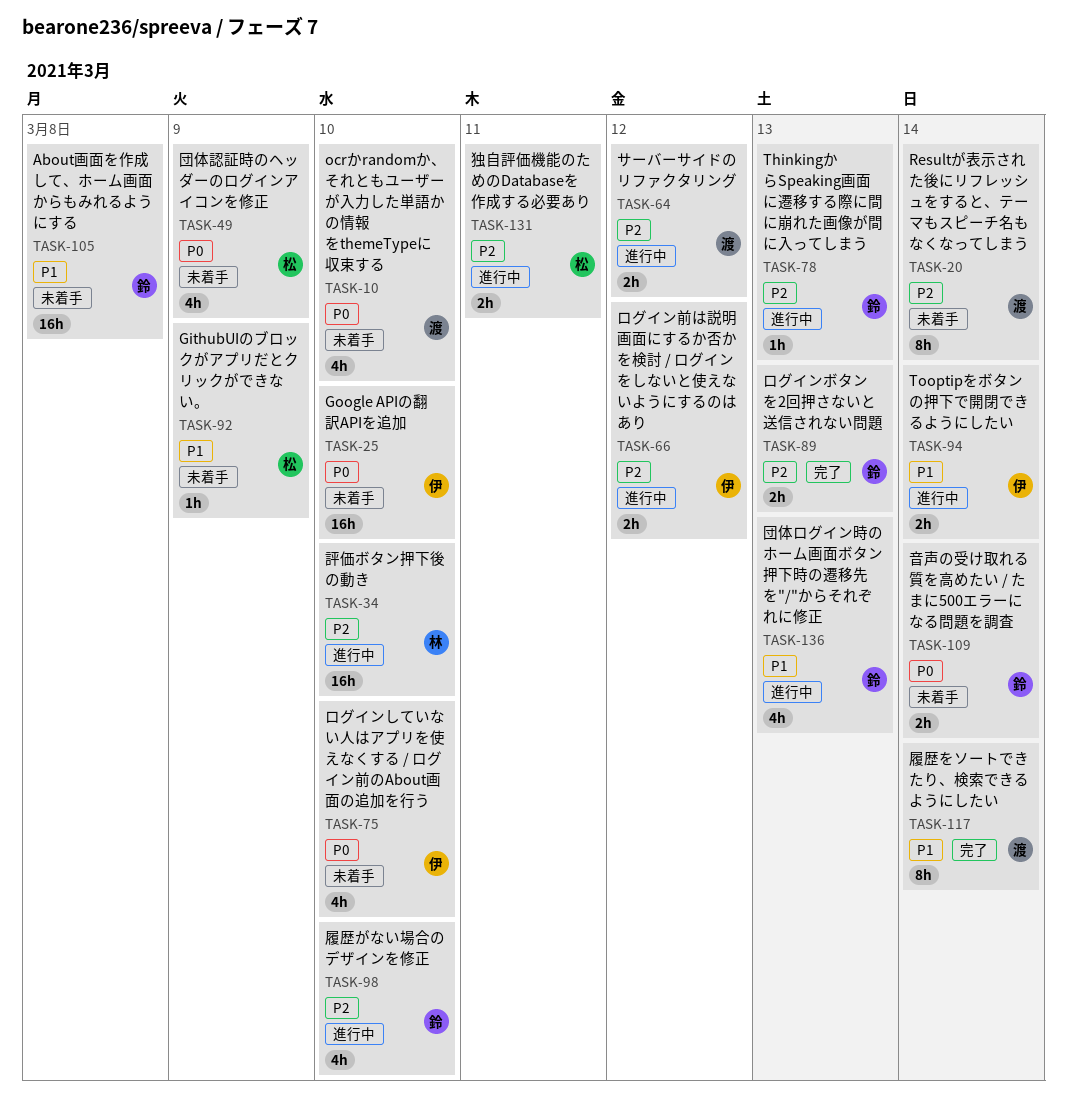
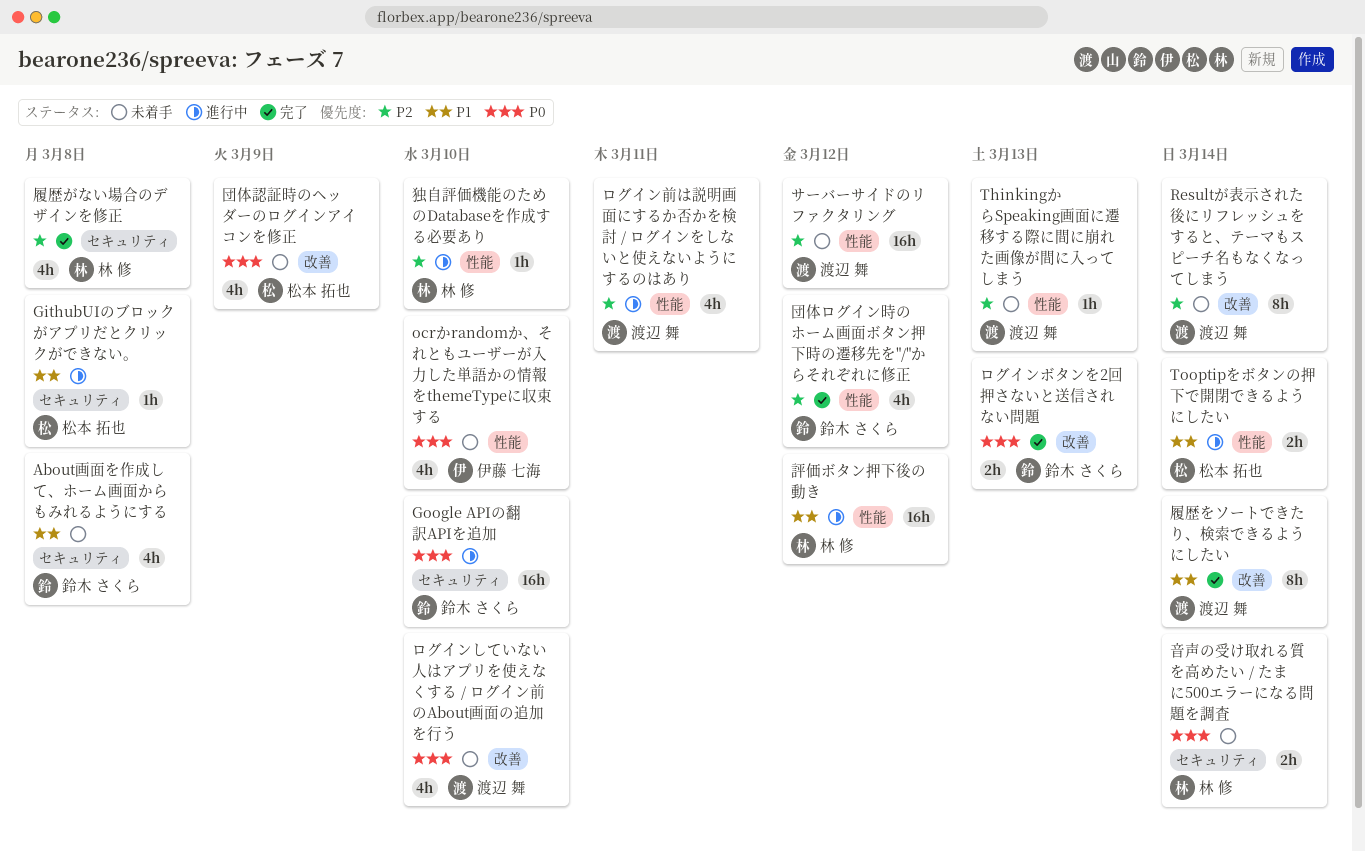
About画面を作成して、ホーム画面からもみれるようにする, estimate: 16h -> 4h
GithubUIのブロックがアプリだとクリックができない。, status: 未着手 -> 進行中
GithubUIのブロックがアプリだとクリックができない。, due: Mar 9 -> Mar 8
Google APIの翻訳APIを追加, status: 未着手 -> 進行中
Google APIの翻訳APIを追加, owner: 伊藤 七海 -> 鈴木 さくら
ocrかrandomか、それともユーザーが入力した単語かの情報をthemeTypeに収束する, owner: 渡辺 舞 -> 伊藤 七海
ThinkingからSpeaking画面に遷移する際に間に崩れた画像が間に入ってしまう, status: 進行中 -> 未着手
ThinkingからSpeaking画面に遷移する際に間に崩れた画像が間に入ってしまう, owner: 鈴木 さくら -> 渡辺 舞
Tooptipをボタンの押下で開閉できるようにしたい, owner: 伊藤 七海 -> 松本 拓也
サーバーサイドのリファクタリング, status: 進行中 -> 未着手
サーバーサイドのリファクタリング, estimate: 2h -> 16h
ログインしていない人はアプリを使えなくする / ログイン前のAbout画面の追加を行う, owner: 伊藤 七海 -> 渡辺 舞
ログインボタンを2回押さないと送信されない問題, priority: P2 -> P0
ログイン前は説明画面にするか否かを検討 / ログインをしないと使えないようにするのはあり, owner: 伊藤 七海 -> 渡辺 舞
ログイン前は説明画面にするか否かを検討 / ログインをしないと使えないようにするのはあり, estimate: 2h -> 4h
ログイン前は説明画面にするか否かを検討 / ログインをしないと使えないようにするのはあり, due: Mar 12 -> Mar 11
団体ログイン時のホーム画面ボタン押下時の遷移先を"/"からそれぞれに修正, status: 進行中 -> 完了
団体ログイン時のホーム画面ボタン押下時の遷移先を"/"からそれぞれに修正, priority: P1 -> P2
団体ログイン時のホーム画面ボタン押下時の遷移先を"/"からそれぞれに修正, due: Mar 13 -> Mar 12
履歴がない場合のデザインを修正, status: 進行中 -> 完了
履歴がない場合のデザインを修正, owner: 鈴木 さくら -> 林 修
履歴がない場合のデザインを修正, due: Mar 10 -> Mar 8
独自評価機能のためのDatabaseを作成する必要あり, owner: 松本 拓也 -> 林 修
独自評価機能のためのDatabaseを作成する必要あり, estimate: 2h -> 1h
独自評価機能のためのDatabaseを作成する必要あり, due: Mar 11 -> Mar 10
評価ボタン押下後の動き, priority: P2 -> P1
評価ボタン押下後の動き, due: Mar 10 -> Mar 12
音声の受け取れる質を高めたい / たまに500エラーになる問題を調査, owner: 鈴木 さくら -> 林 修

